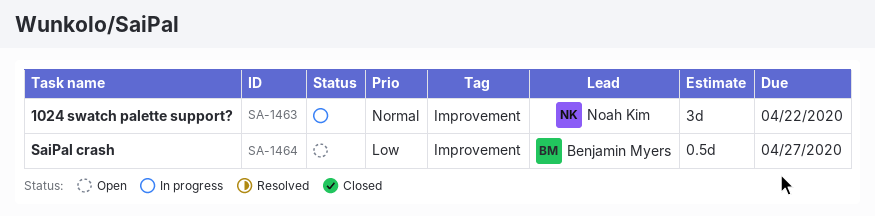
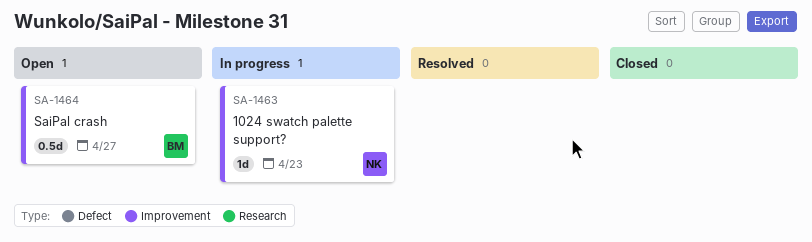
SA-1463, estimate: 3d -> 1d
SA-1463, due: Apr 22 -> Apr 23

